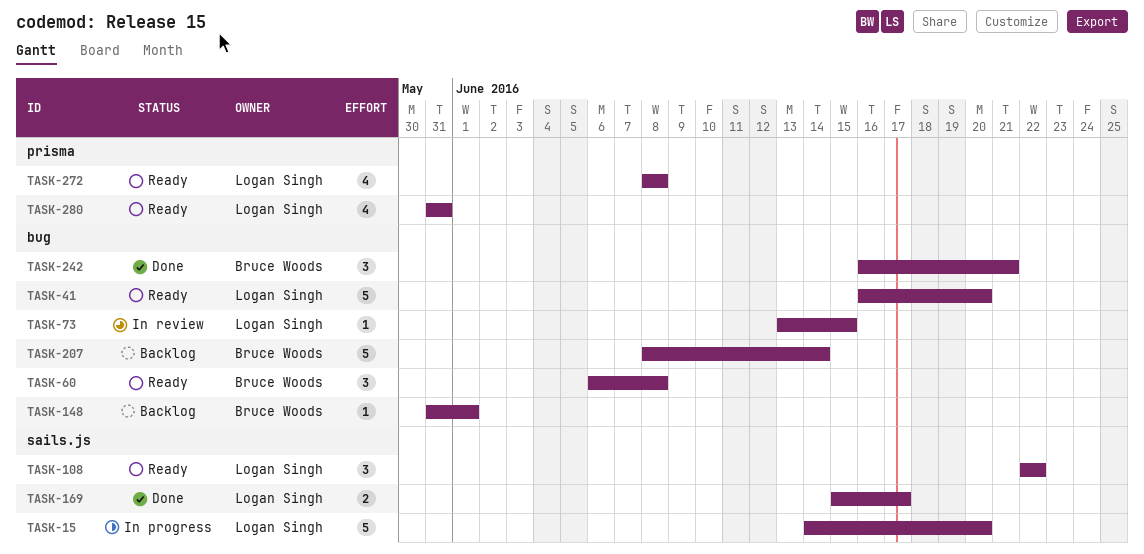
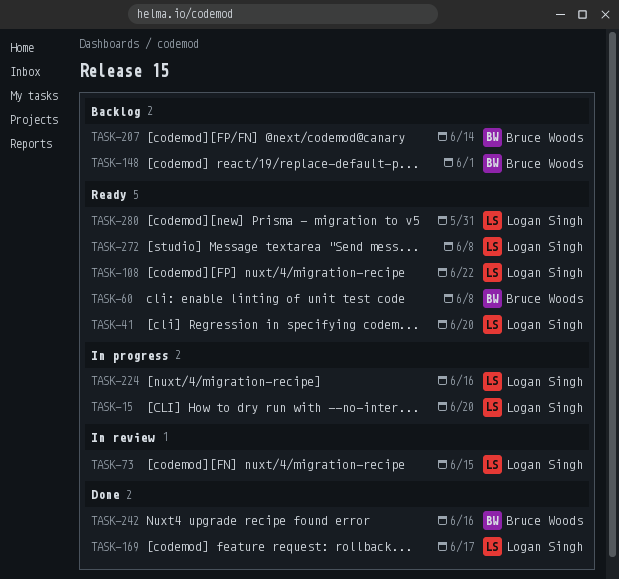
TASK-224: none -> present
TASK-242, due: Jun 21 -> Jun 16

